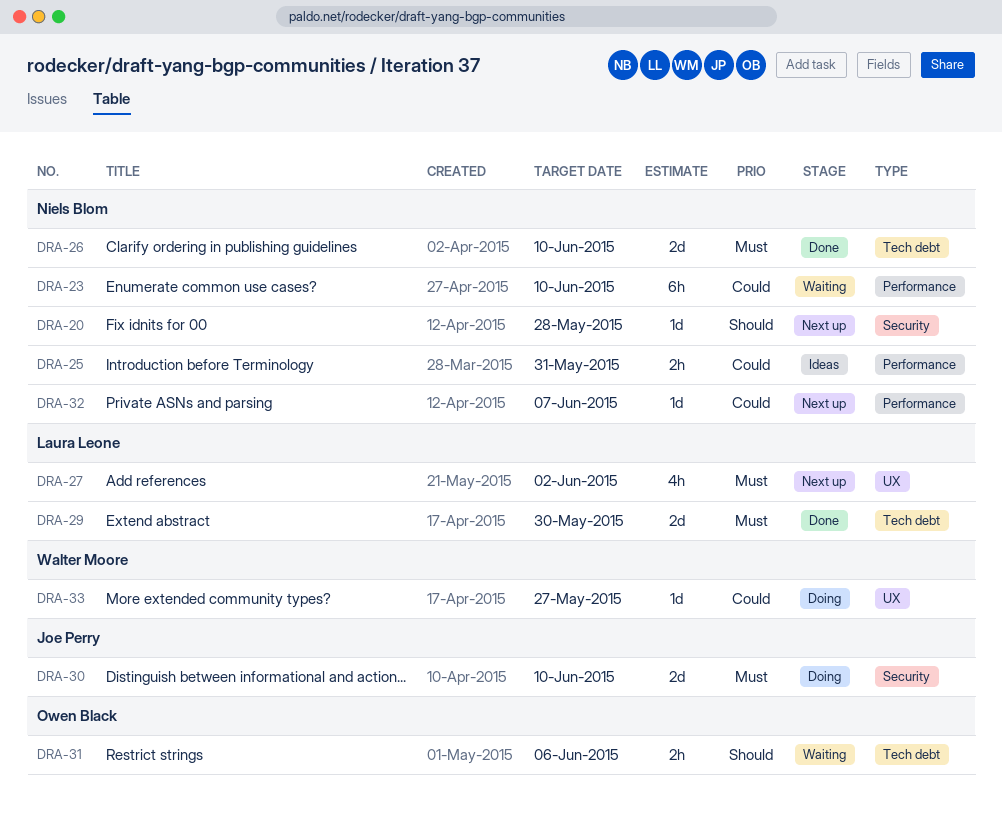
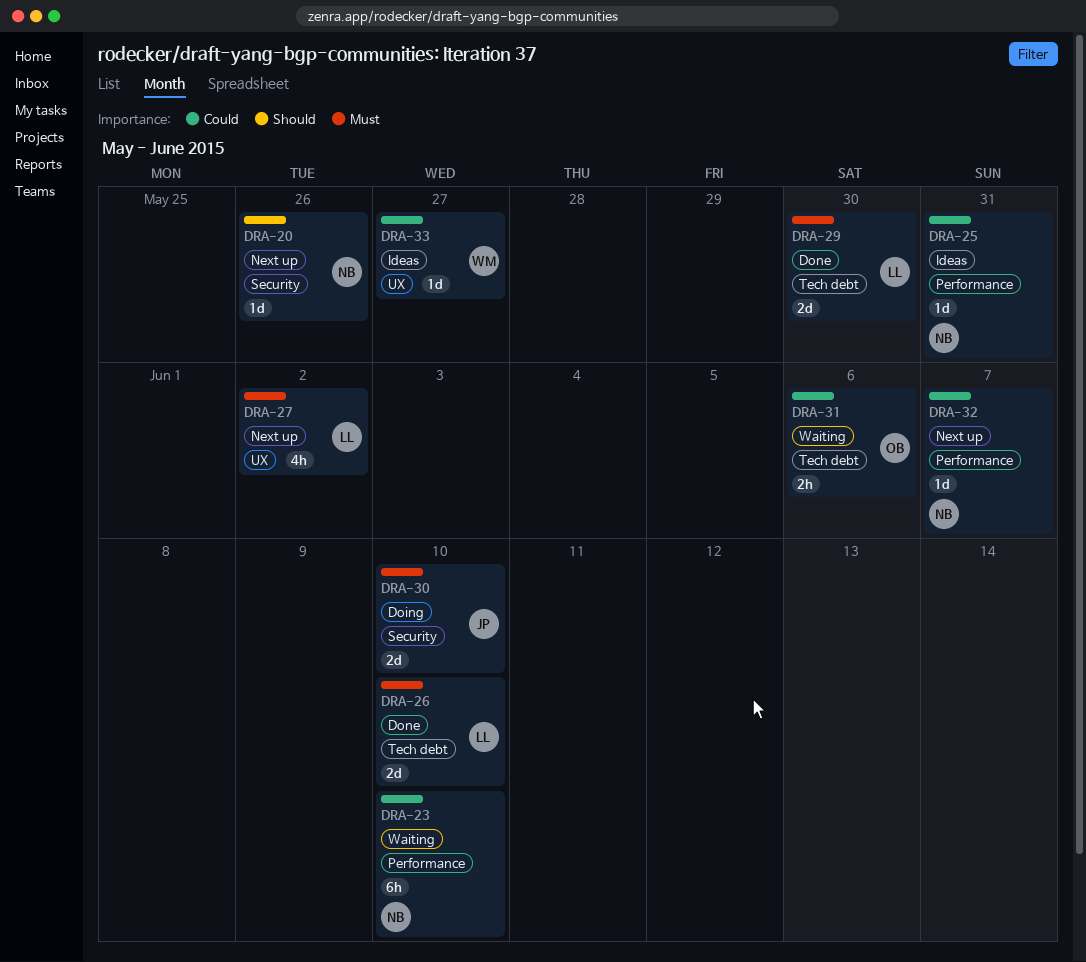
DRA-20, due: May 28 -> May 26
DRA-25, estimate: 2h -> 1d
DRA-26, owner: Niels Blom -> Laura Leone
DRA-31, priority: Should -> Could
DRA-33, status: Doing -> Ideas

